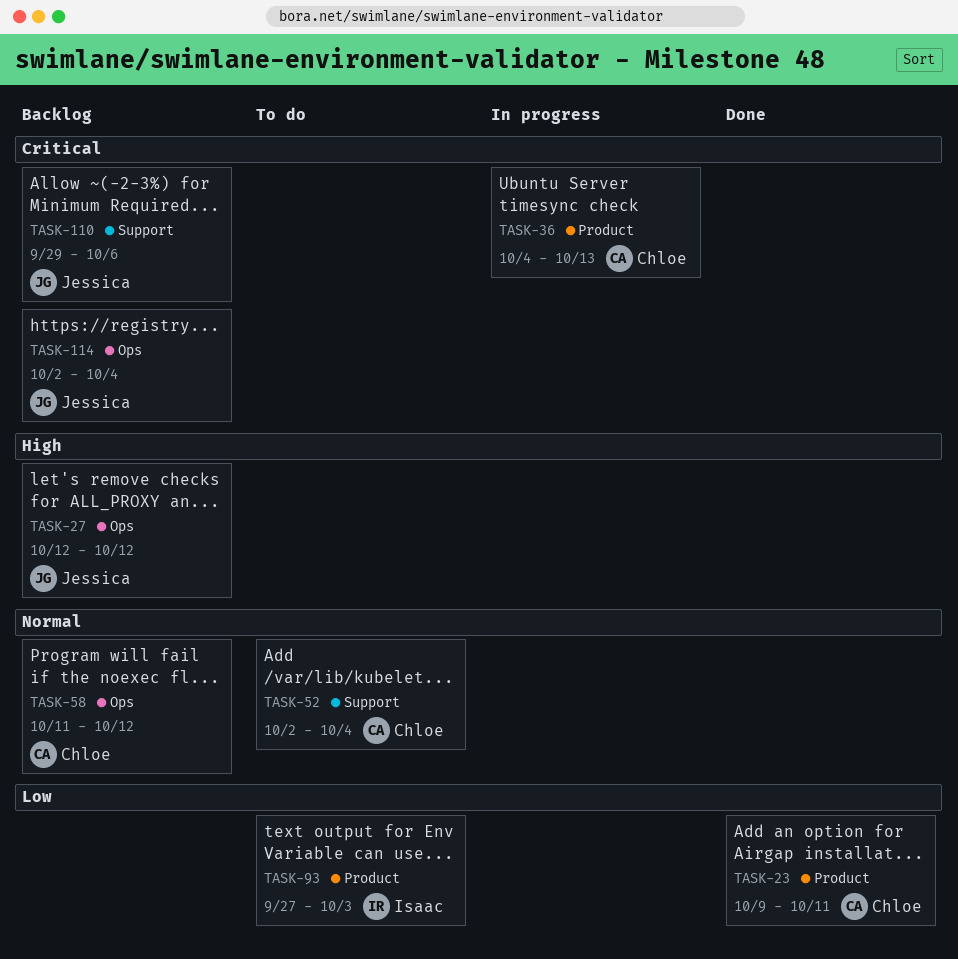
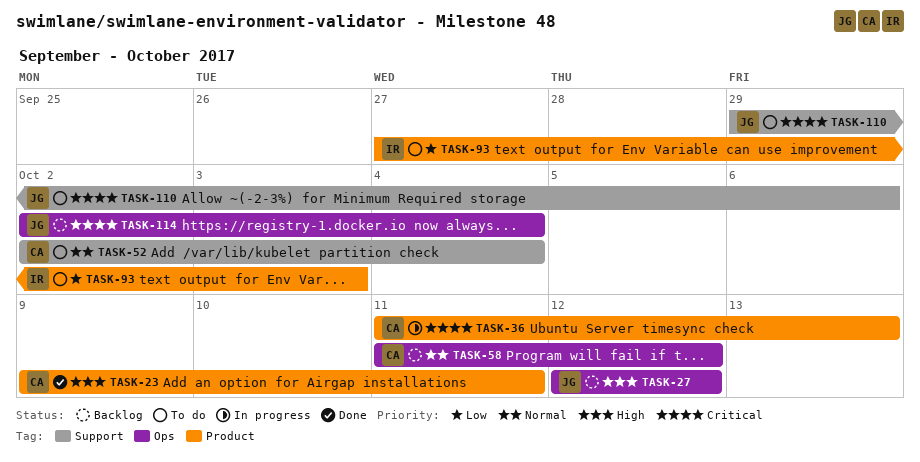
TASK-23, priority: Low -> High
TASK-36, start: Oct 4 -> Oct 11
TASK-110, status: Backlog -> To do

